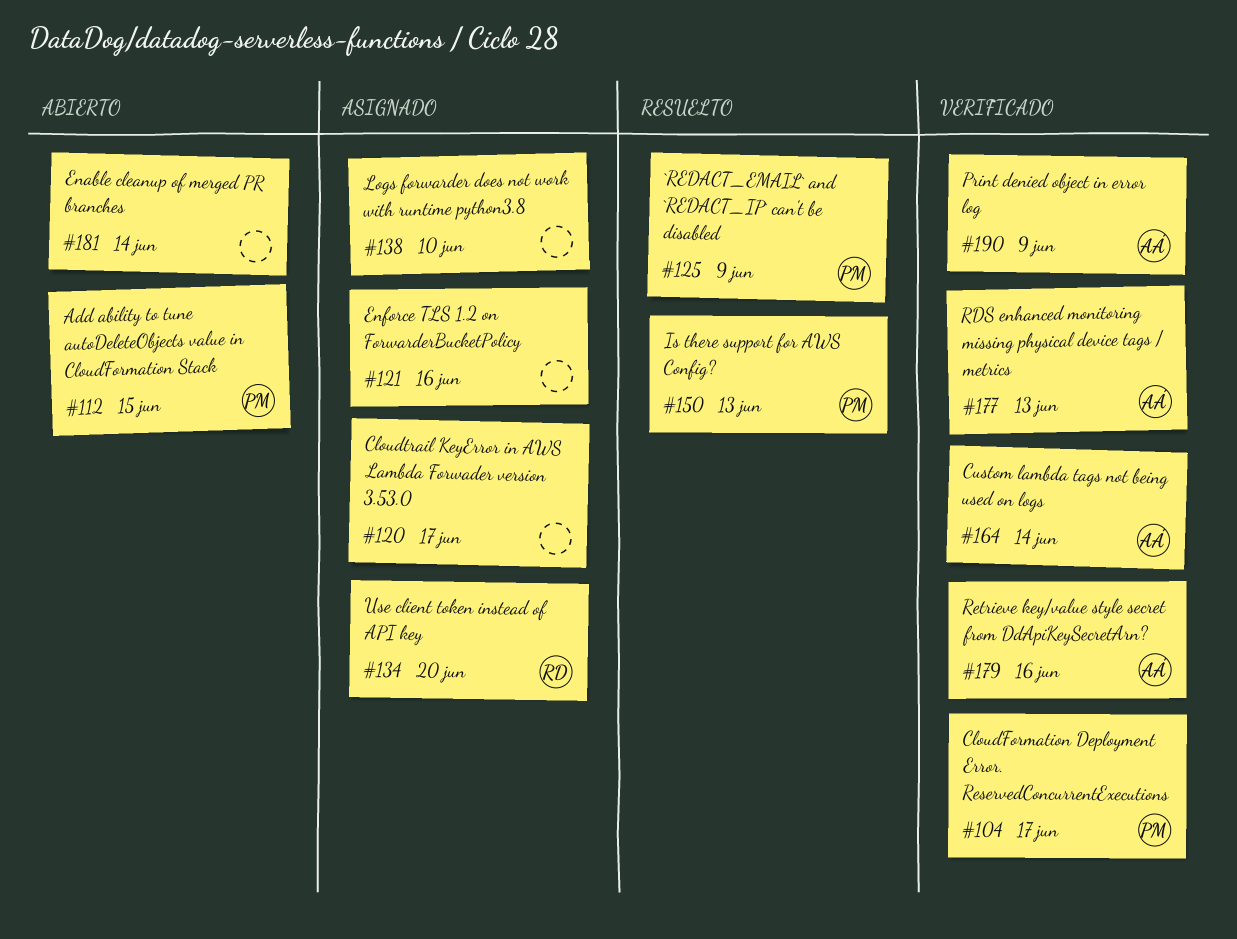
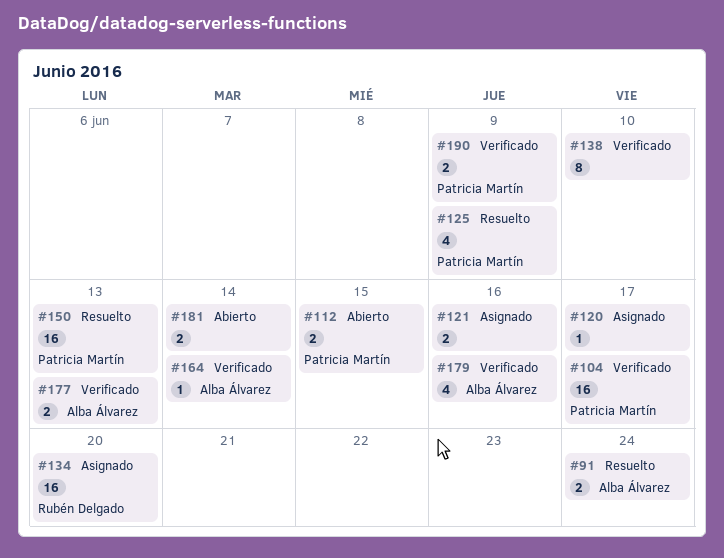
#91: none -> present
#138, status: Asignado -> Verificado
#190, owner: Alba Álvarez -> Patricia Martín

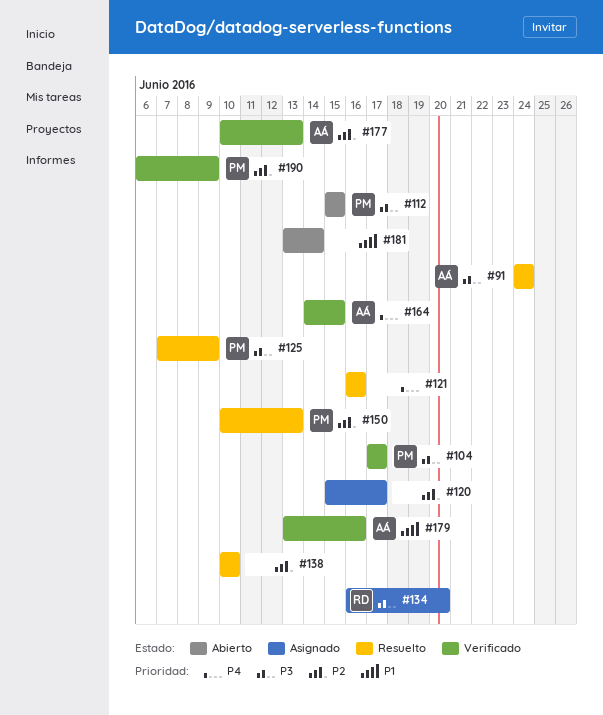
#121, status: Asignado -> Resuelto
#138, status: Verificado -> Resuelto
#164, due: Jun 14 -> Jun 15

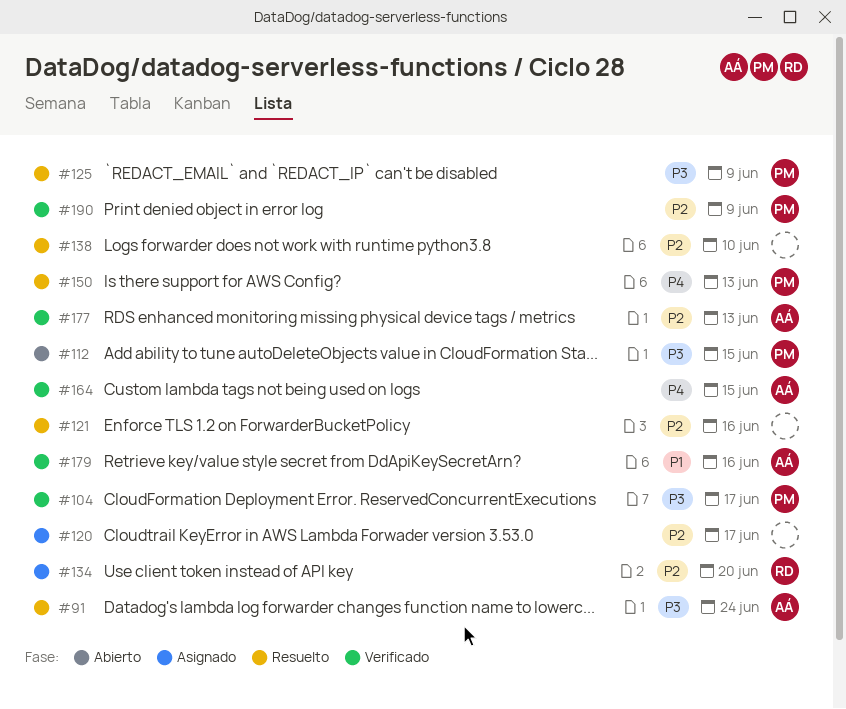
#121, priority: P4 -> P2
#134, priority: P3 -> P2
#150, priority: P2 -> P4
#181: present -> none

